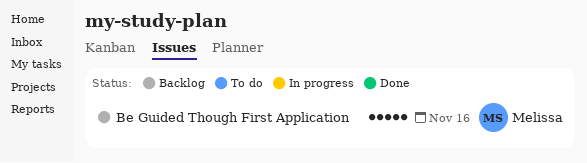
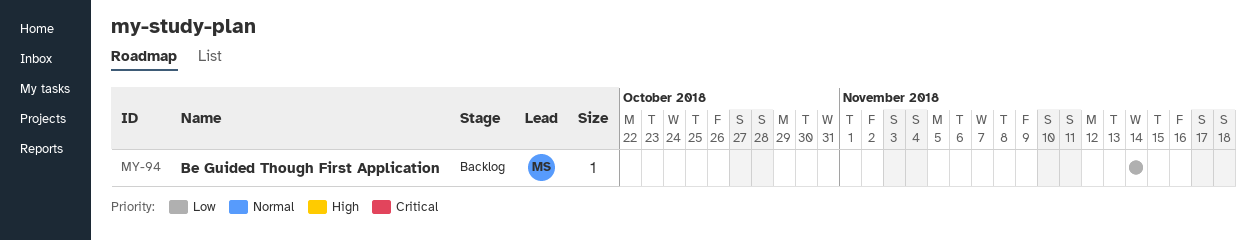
Be Guided Though First Application, estimate: 5 -> 1
Be Guided Though First Application, due: Nov 16 -> Nov 14

